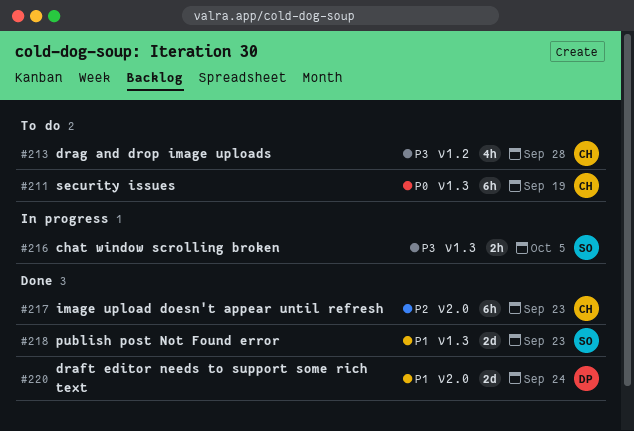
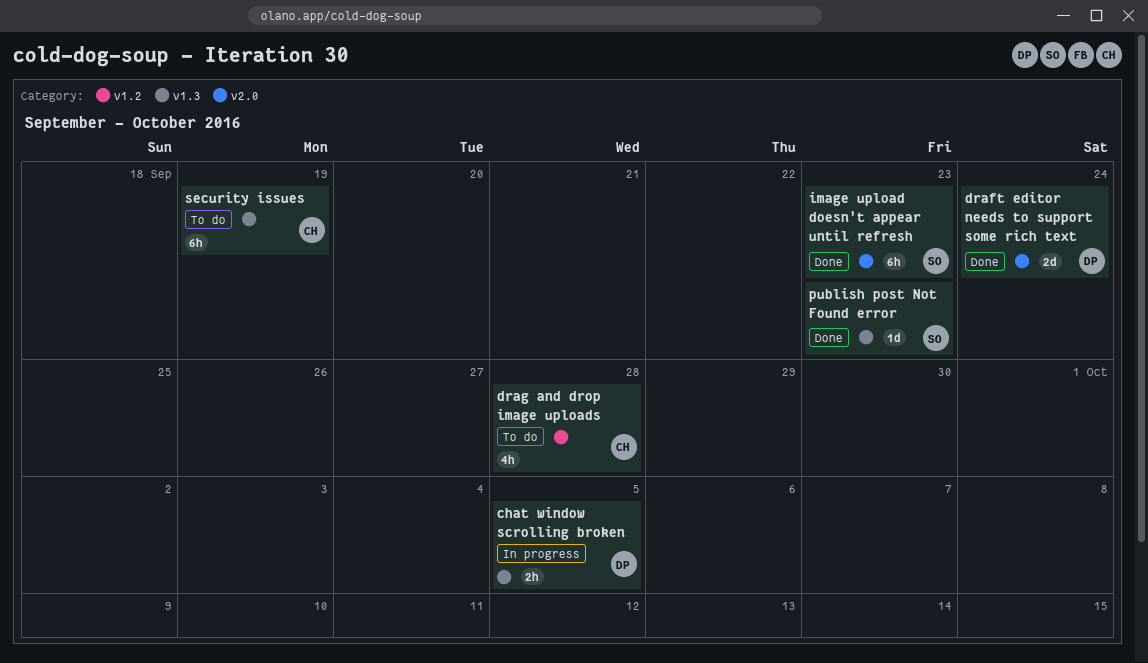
chat window scrolling broken, owner: SO -> DP
image upload doesn't appear until refresh, owner: CH -> SO
publish post Not Found error, estimate: 2d -> 1d

